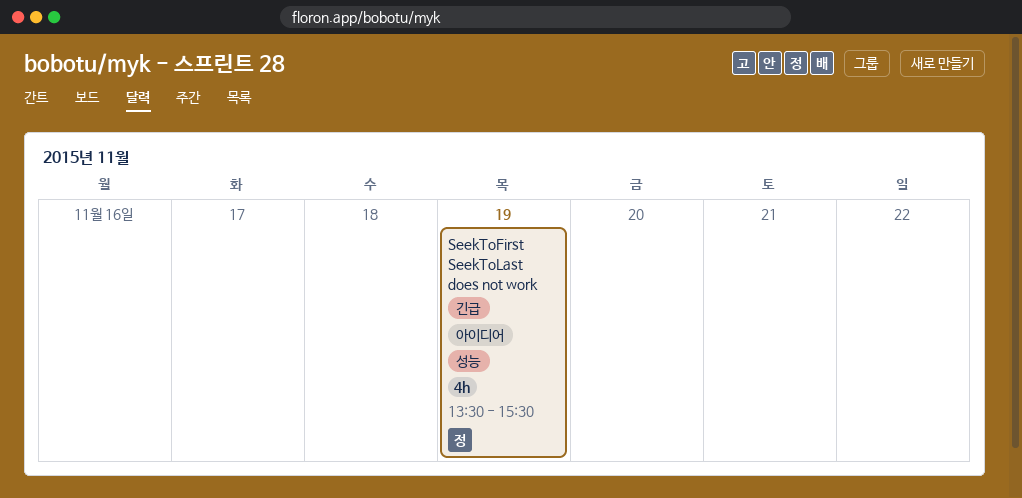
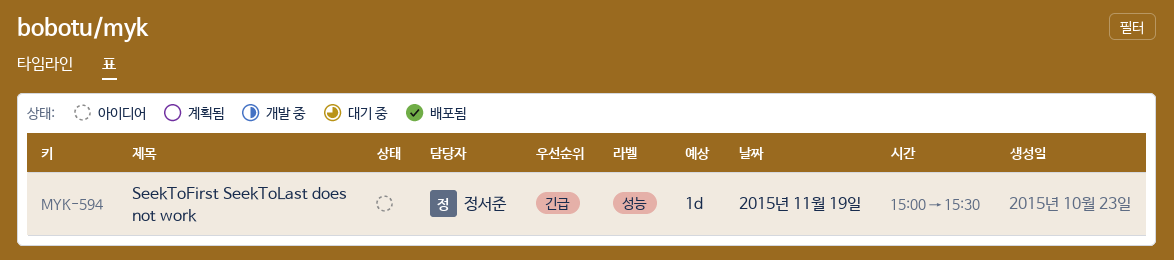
SeekToFirst SeekToLast does not work, estimate: 4h -> 1d
SeekToFirst SeekToLast does not work, begins: 13:30 -> 15:00

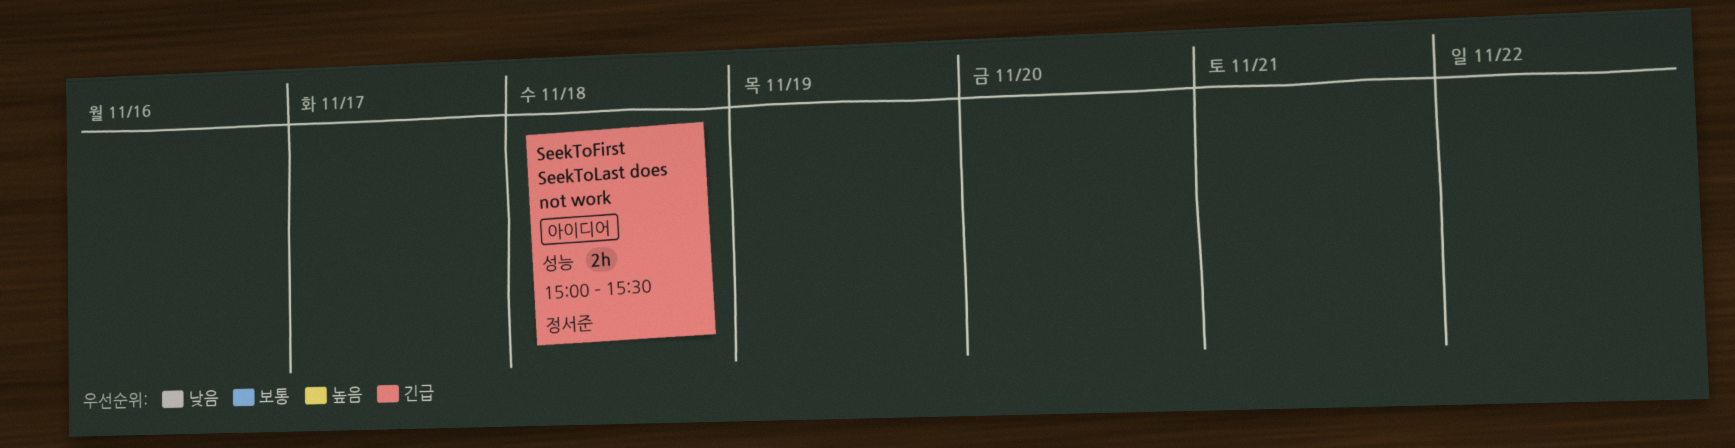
SeekToFirst SeekToLast does not work, estimate: 1d -> 2h
SeekToFirst SeekToLast does not work, day: Nov 19 -> Nov 18

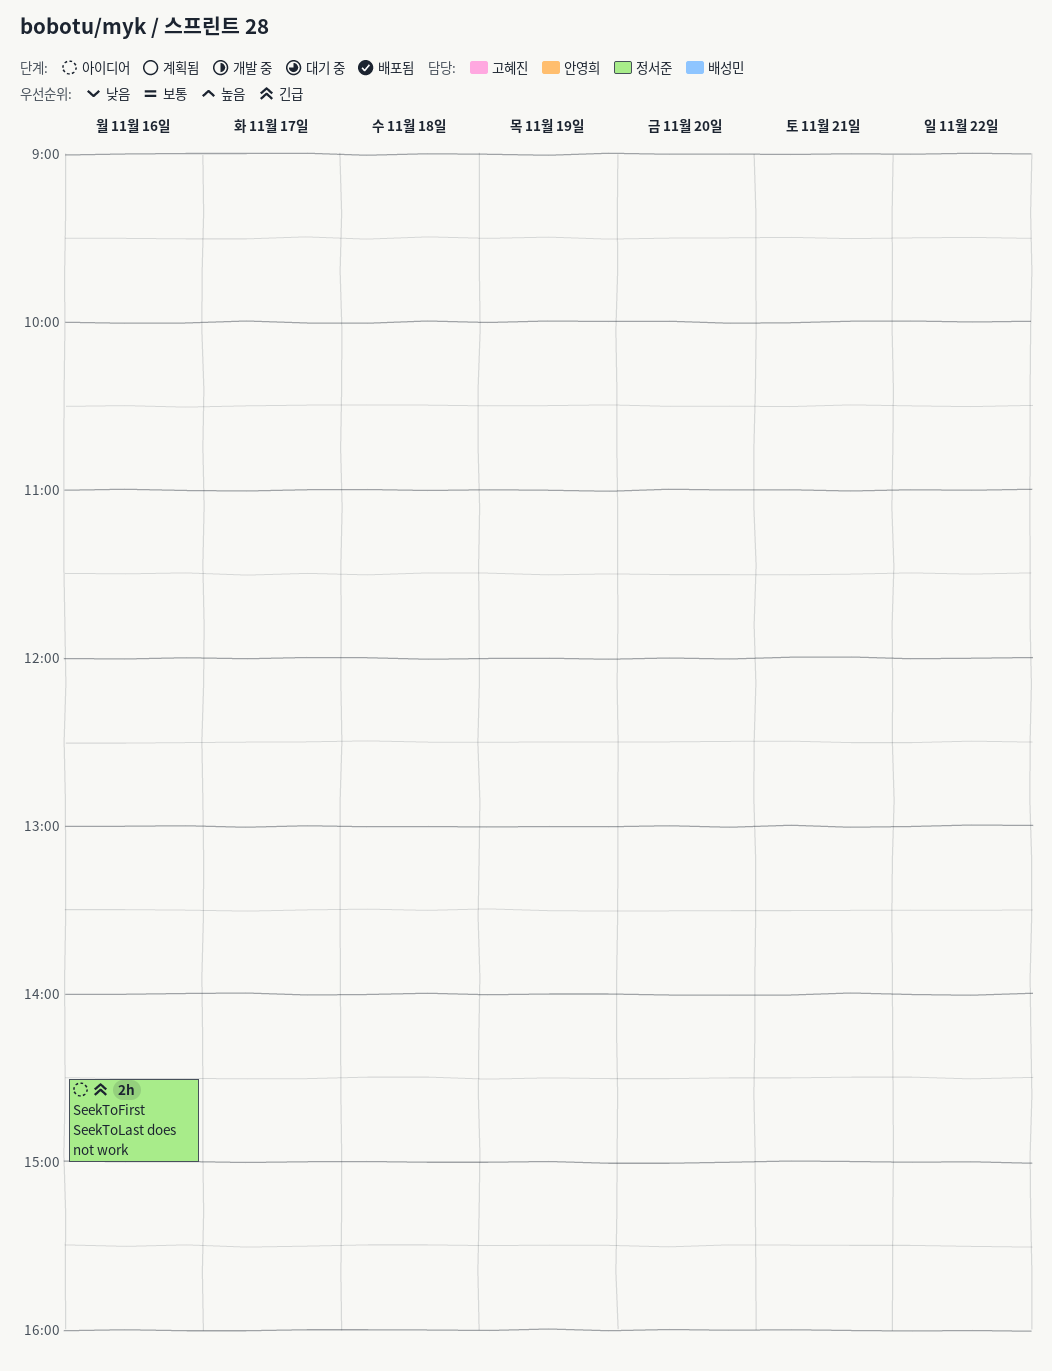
SeekToFirst SeekToLast does not work, day: Nov 18 -> Nov 16
SeekToFirst SeekToLast does not work, begins: 15:00 -> 14:30
SeekToFirst SeekToLast does not work, ends: 15:30 -> 15:00

